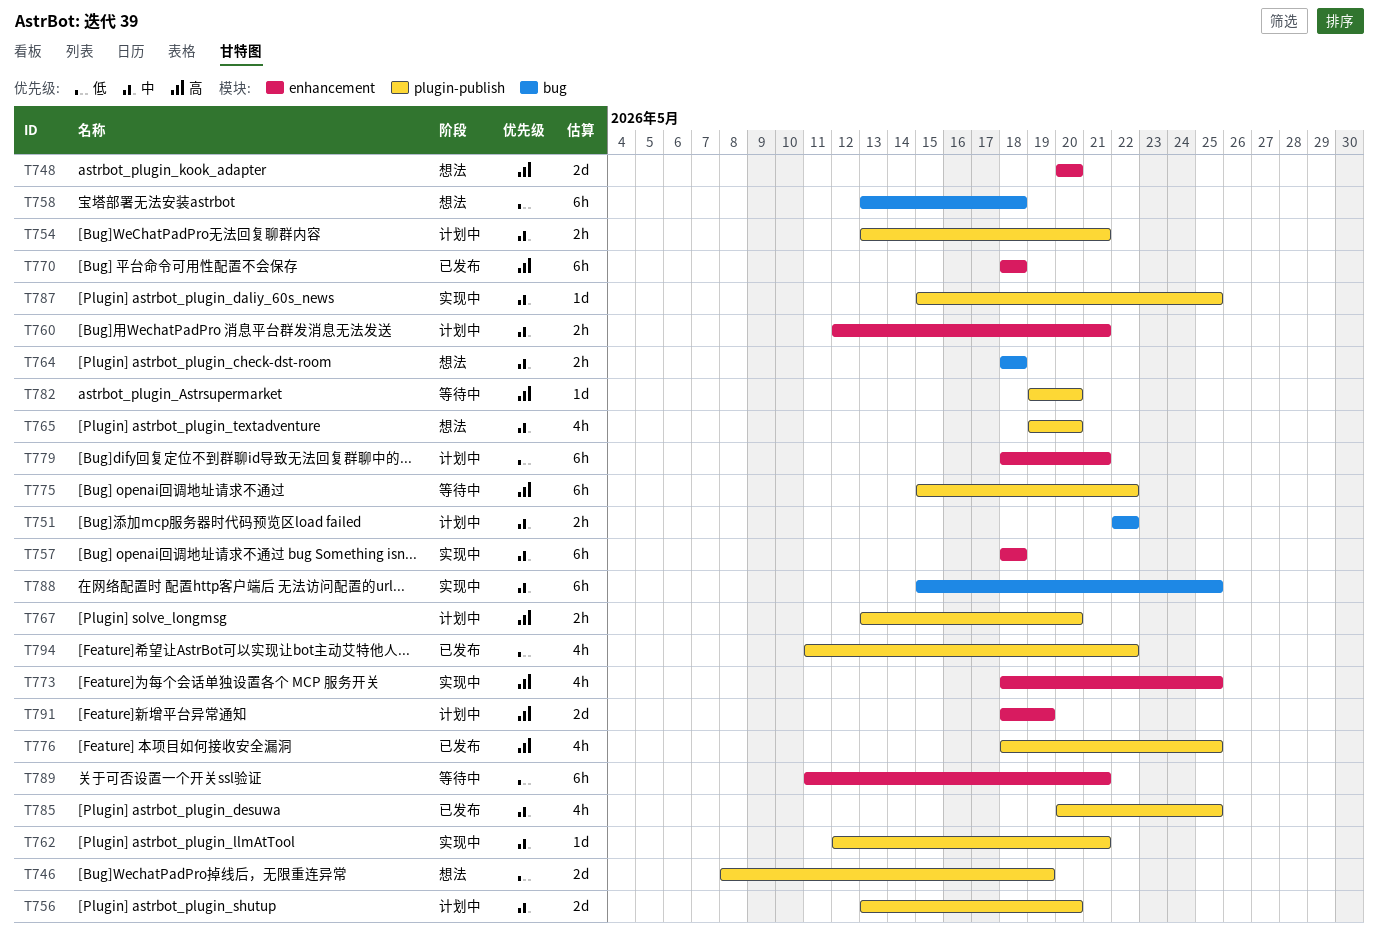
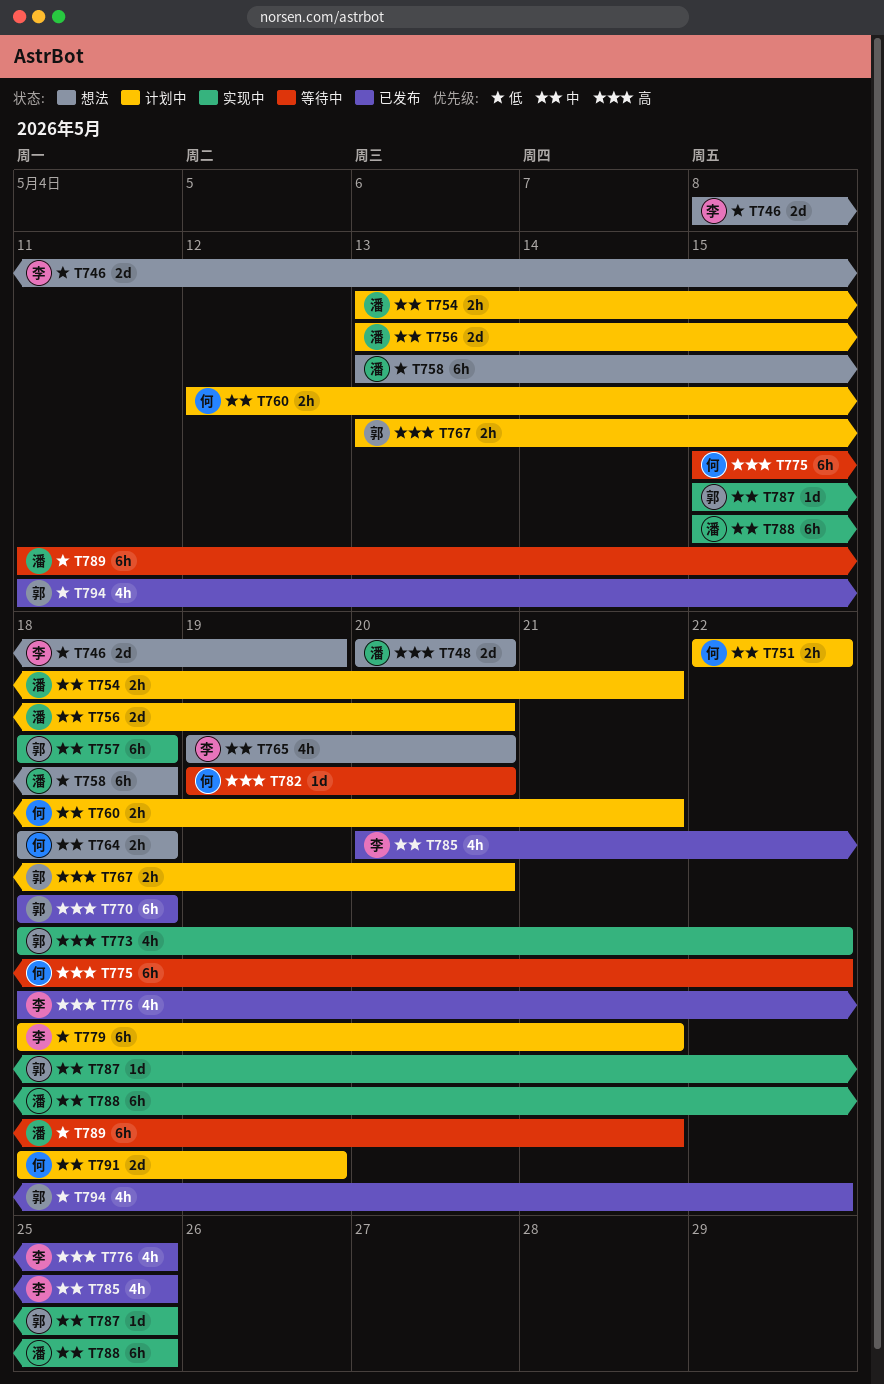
T762: present -> none
T773, due: May 25 -> May 22
T791, priority: 高 -> 中

